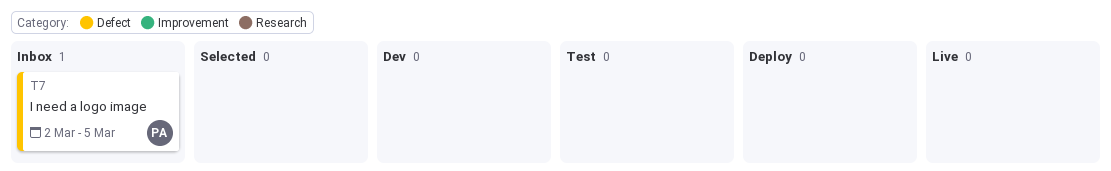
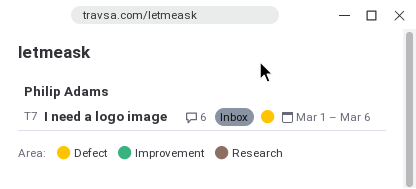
T7, start: Mar 2 -> Mar 1
T7, due: Mar 5 -> Mar 6

